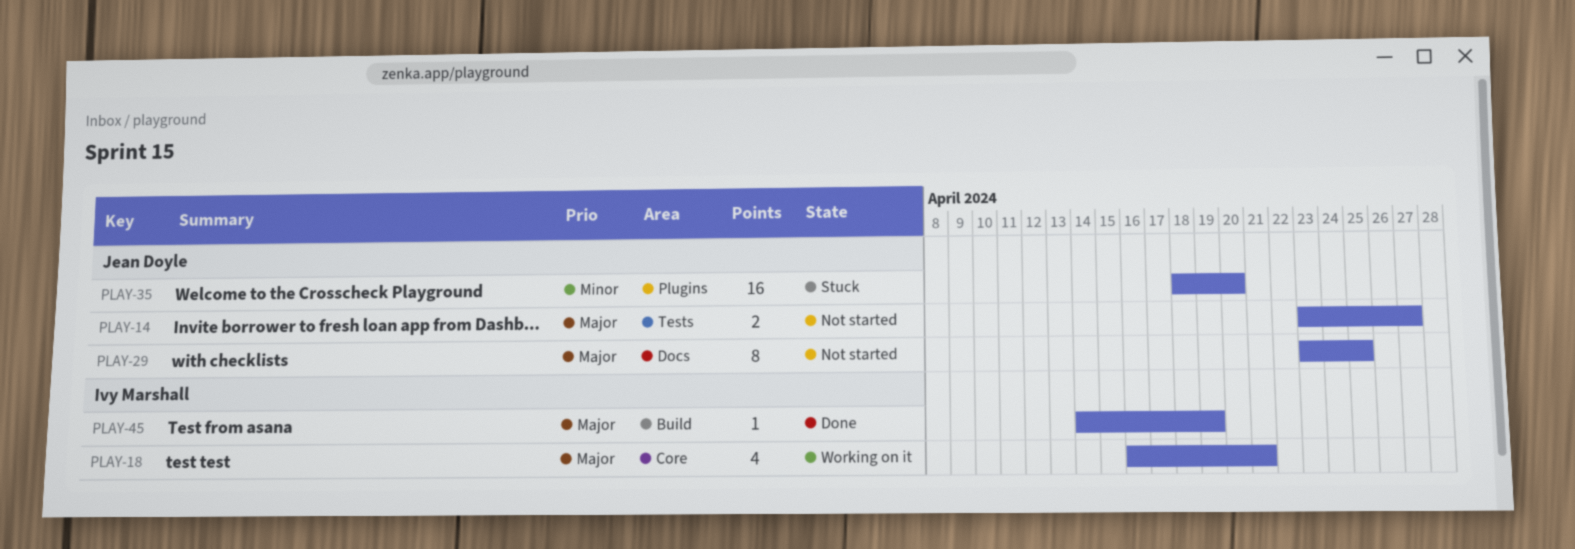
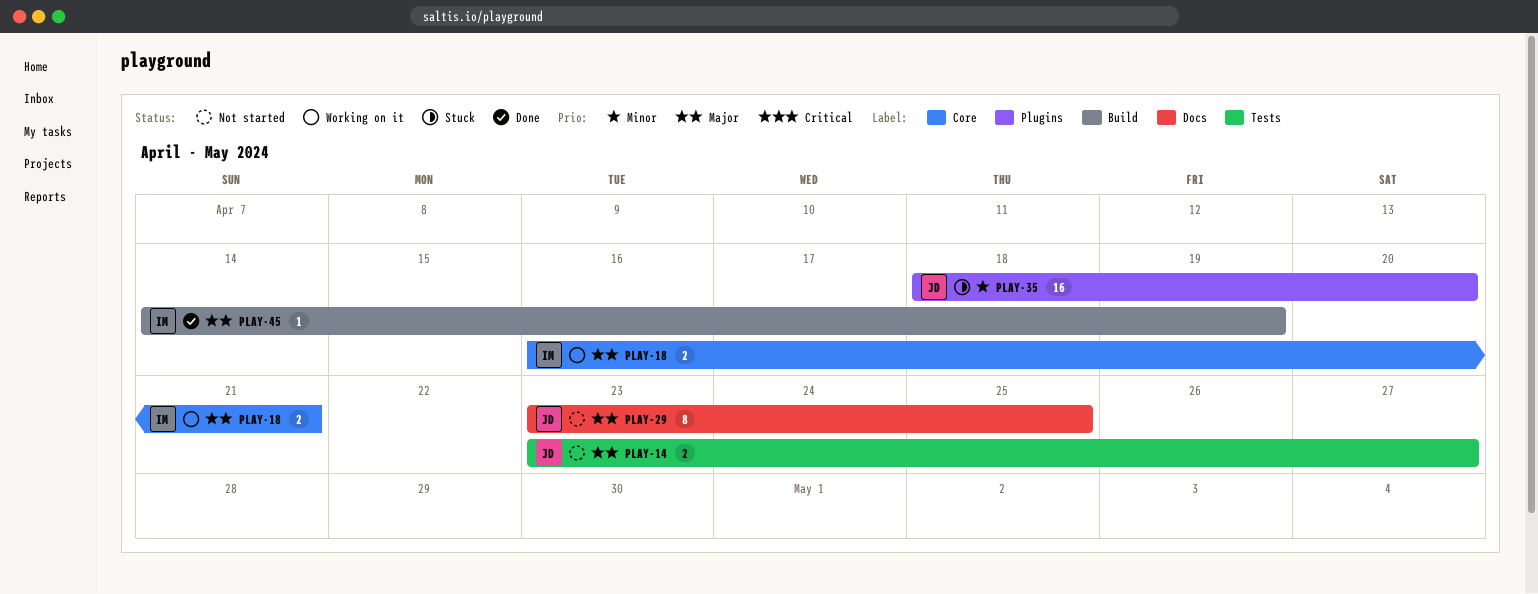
PLAY-18, estimate: 4 -> 2

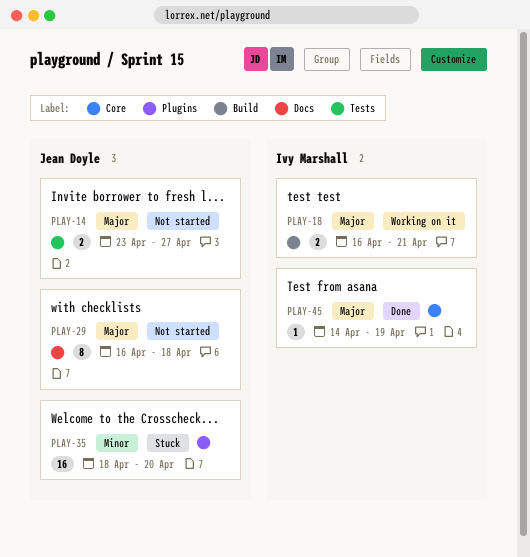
PLAY-18, label: Core -> Build
PLAY-29, start: Apr 23 -> Apr 16
PLAY-29, due: Apr 25 -> Apr 18
PLAY-45, label: Build -> Core

